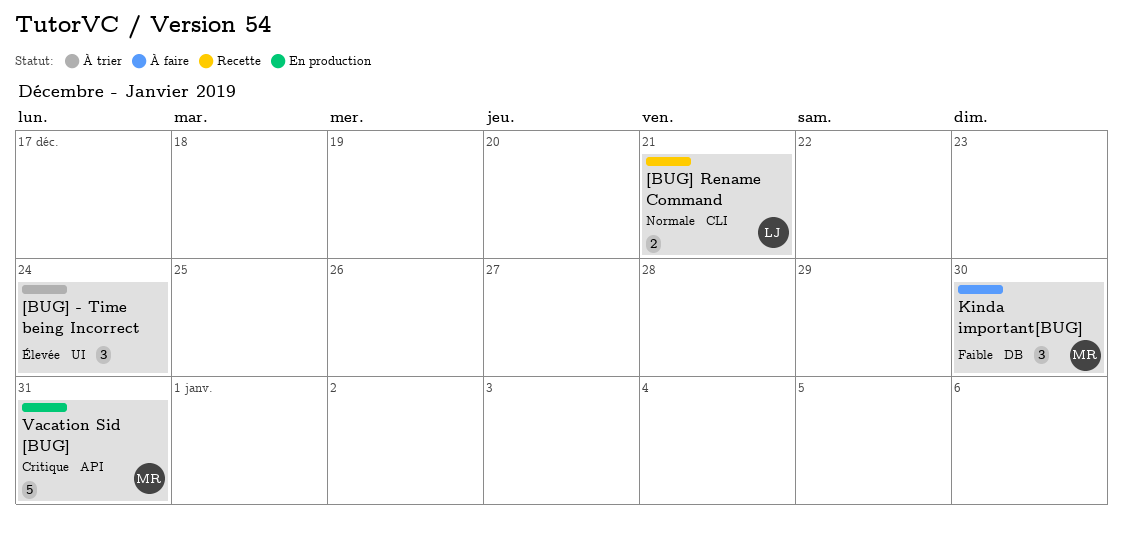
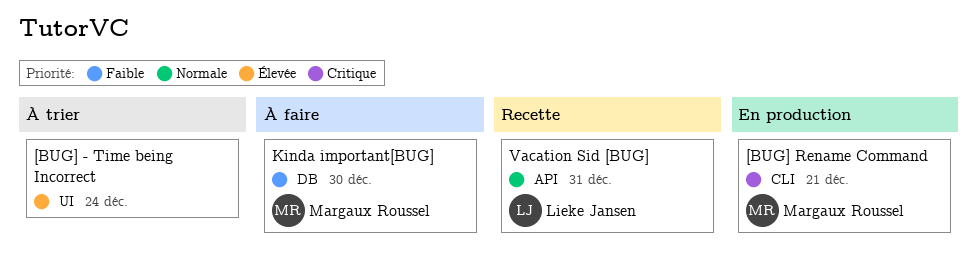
[BUG] Rename Command, status: Recette -> En production
[BUG] Rename Command, owner: Lieke Jansen -> Margaux Roussel
[BUG] Rename Command, priority: Normale -> Critique
Vacation Sid [BUG], status: En production -> Recette
Vacation Sid [BUG], owner: Margaux Roussel -> Lieke Jansen
Vacation Sid [BUG], priority: Critique -> Normale

